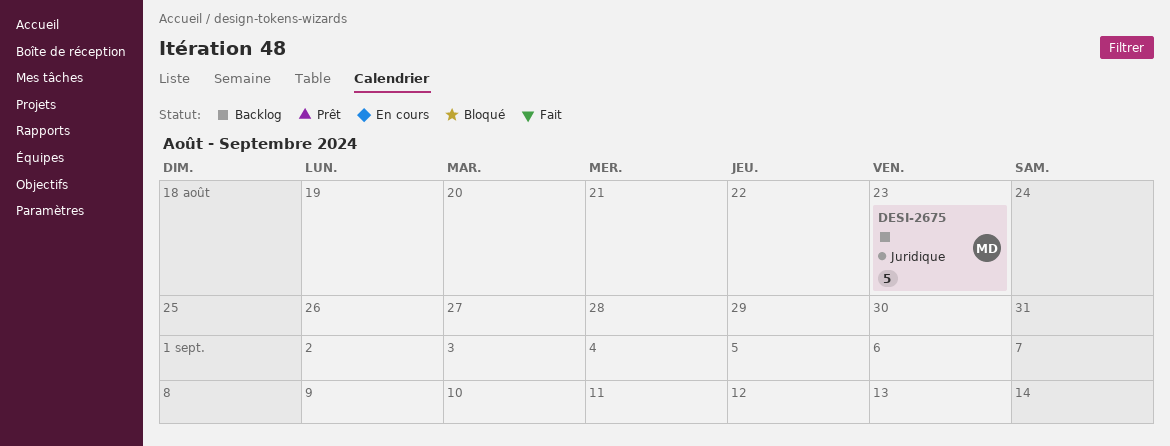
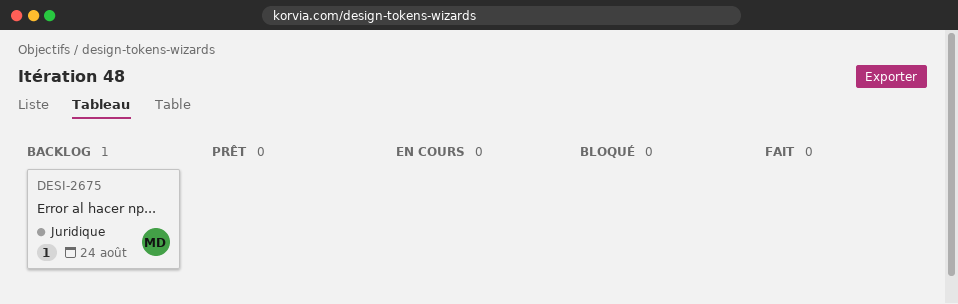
DESI-2675, estimate: 5 -> 1
DESI-2675, due: Aug 23 -> Aug 24

